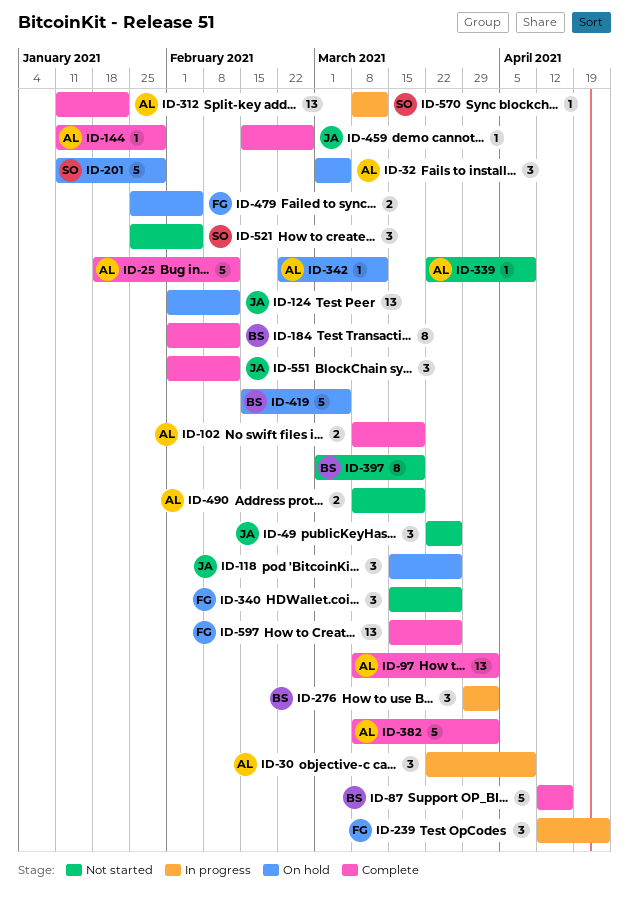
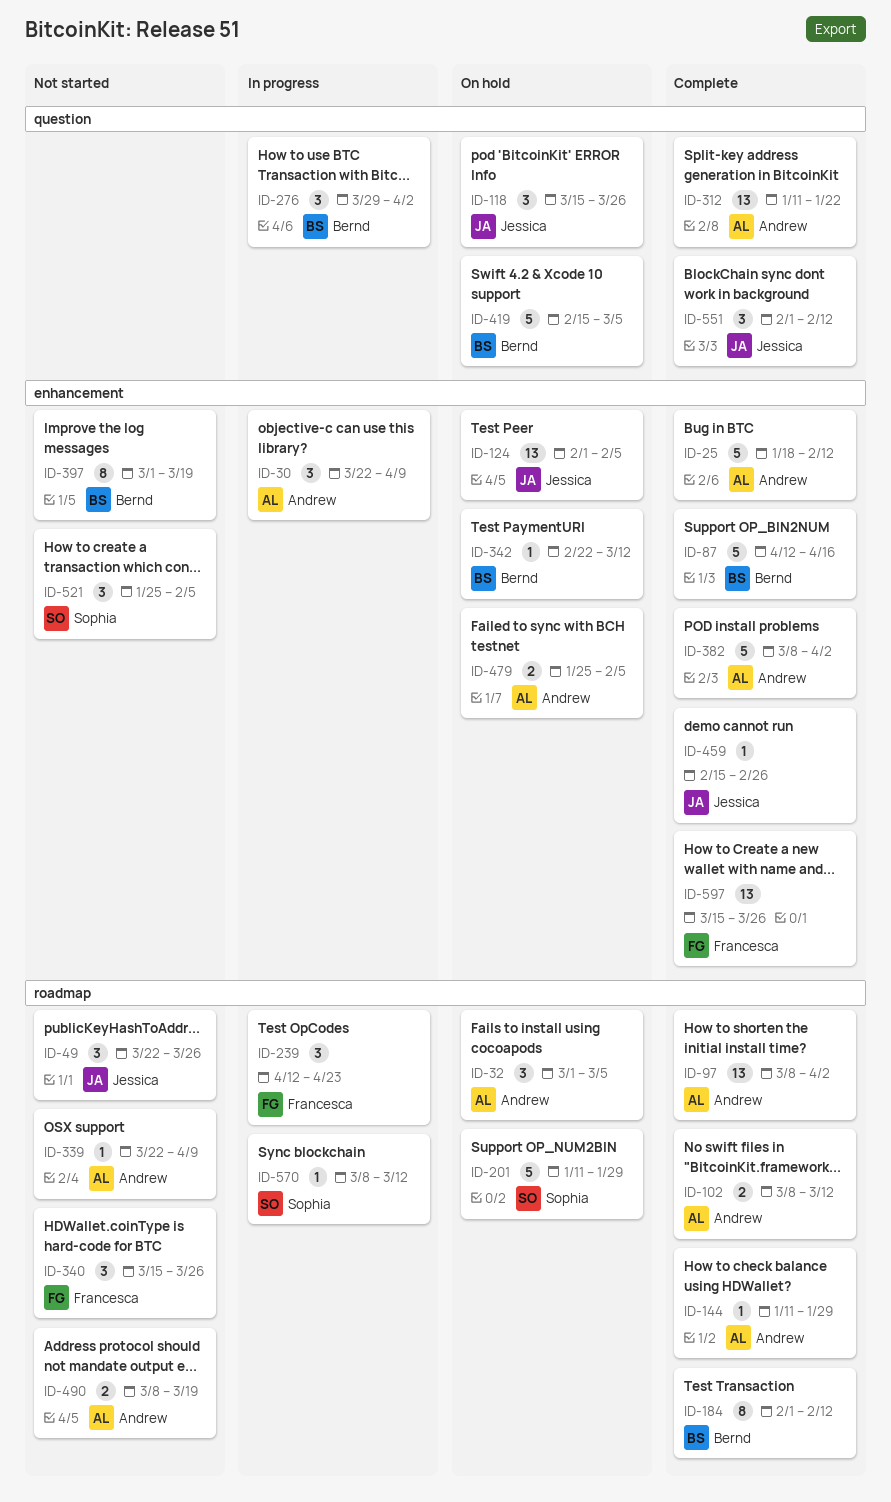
ID-102, due: Mar 19 -> Mar 12
ID-124, due: Feb 12 -> Feb 5
ID-342, owner: Andrew -> Bernd
ID-479, owner: Francesca -> Andrew

